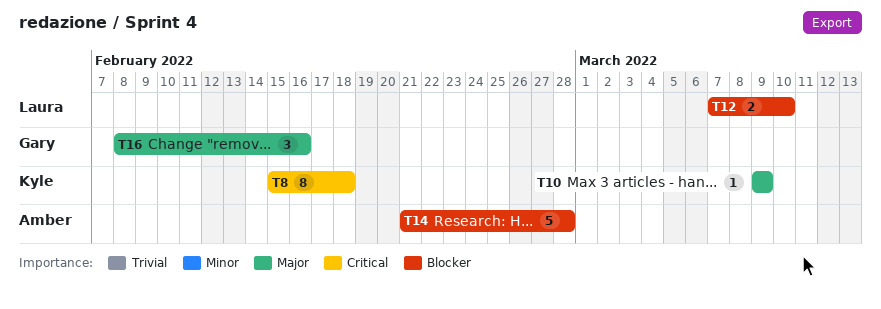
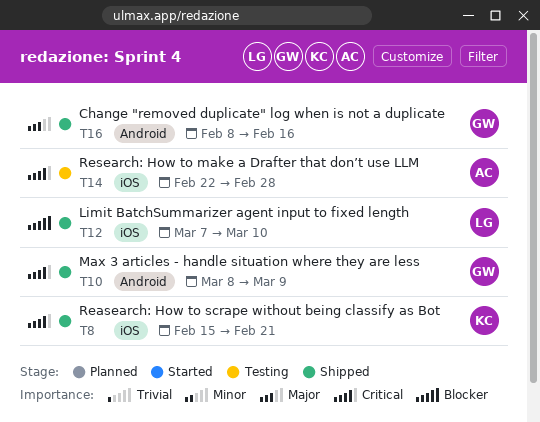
T8, due: Feb 18 -> Feb 21
T10, owner: Kyle -> Gary
T10, priority: Major -> Critical
T10, start: Mar 9 -> Mar 8
T14, priority: Blocker -> Critical
T14, start: Feb 21 -> Feb 22

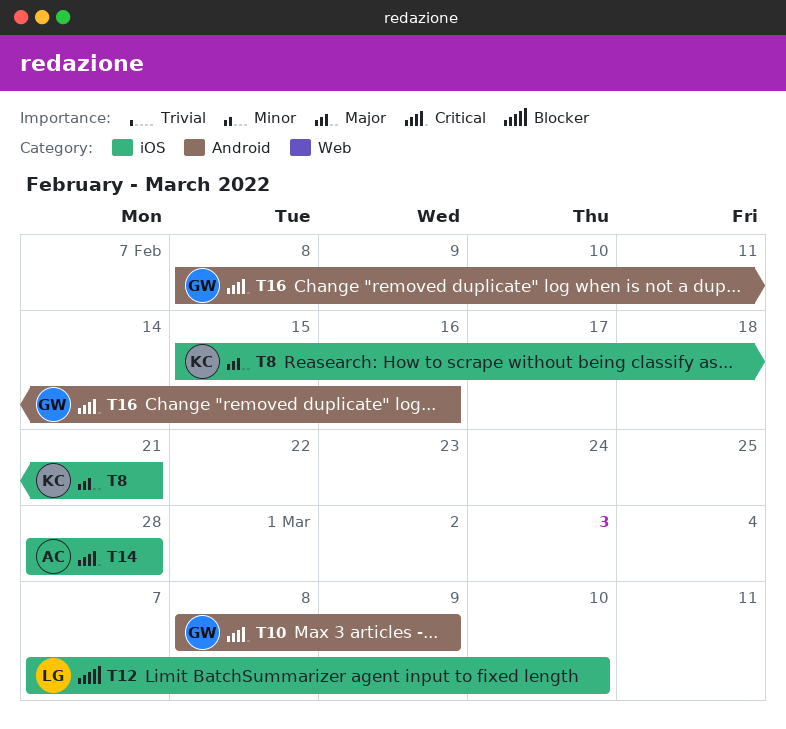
T8, priority: Critical -> Major
T14, start: Feb 22 -> Feb 28
T16, priority: Major -> Critical

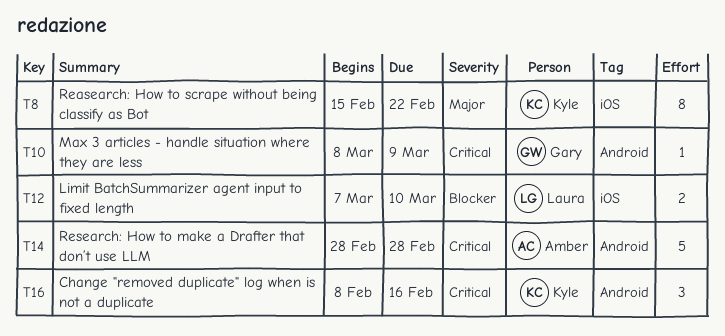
T8, due: Feb 21 -> Feb 22
T14, label: iOS -> Android
T16, owner: Gary -> Kyle

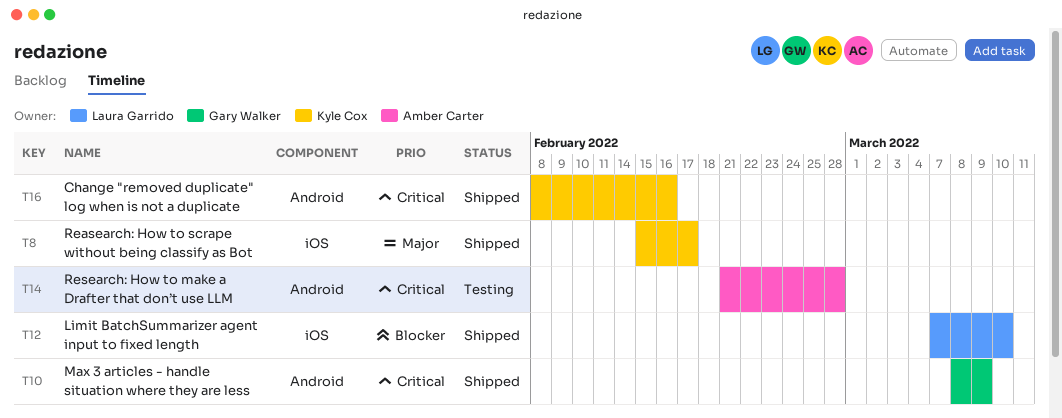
T8, due: Feb 22 -> Feb 17
T14, start: Feb 28 -> Feb 21

